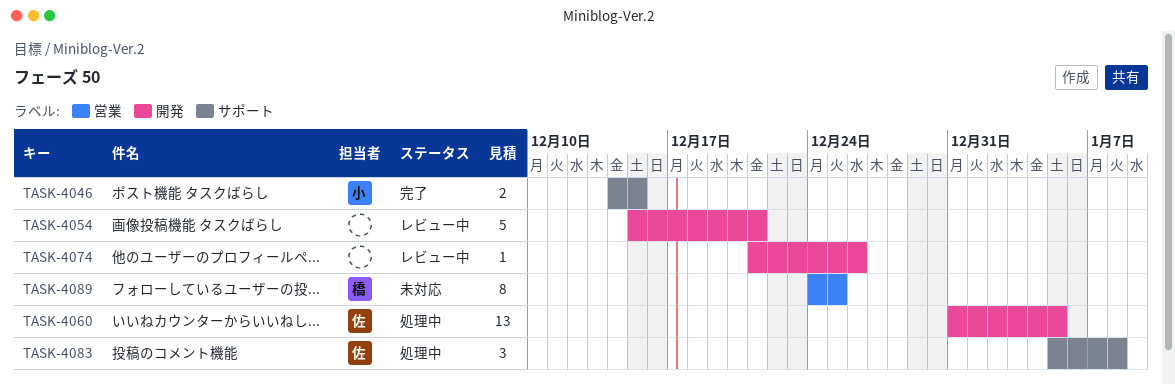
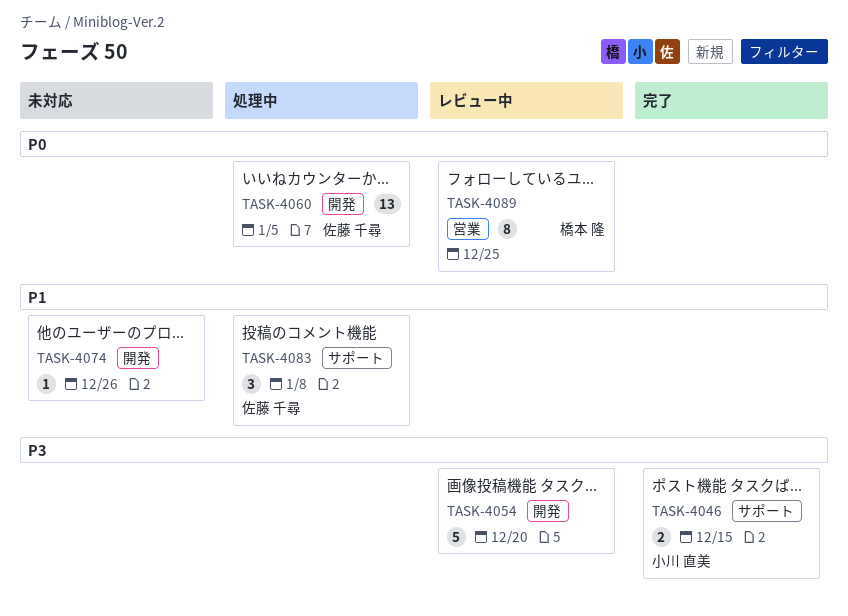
TASK-4054, due: Dec 21 -> Dec 20
TASK-4074, status: レビュー中 -> 未対応
TASK-4089, status: 未対応 -> レビュー中

